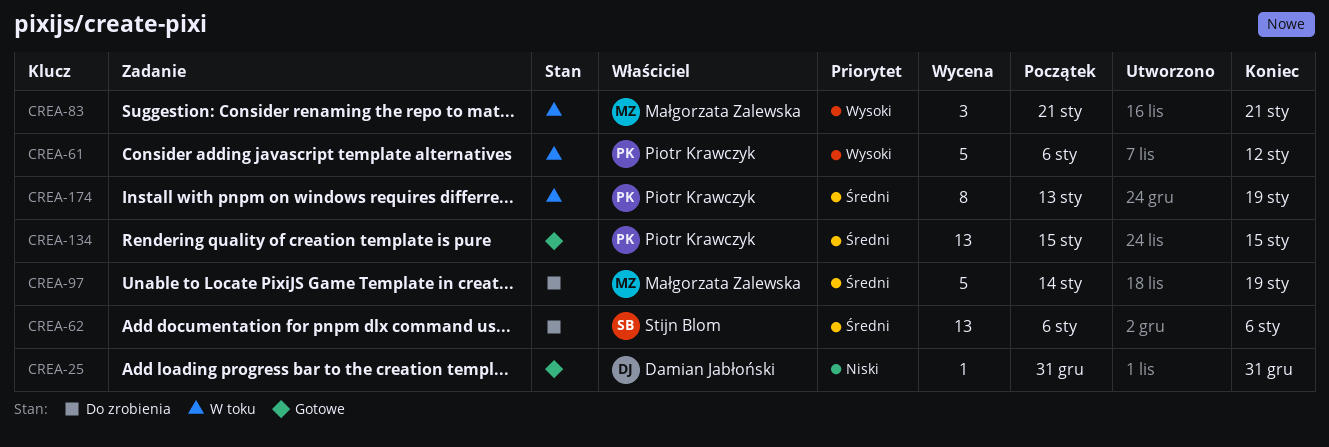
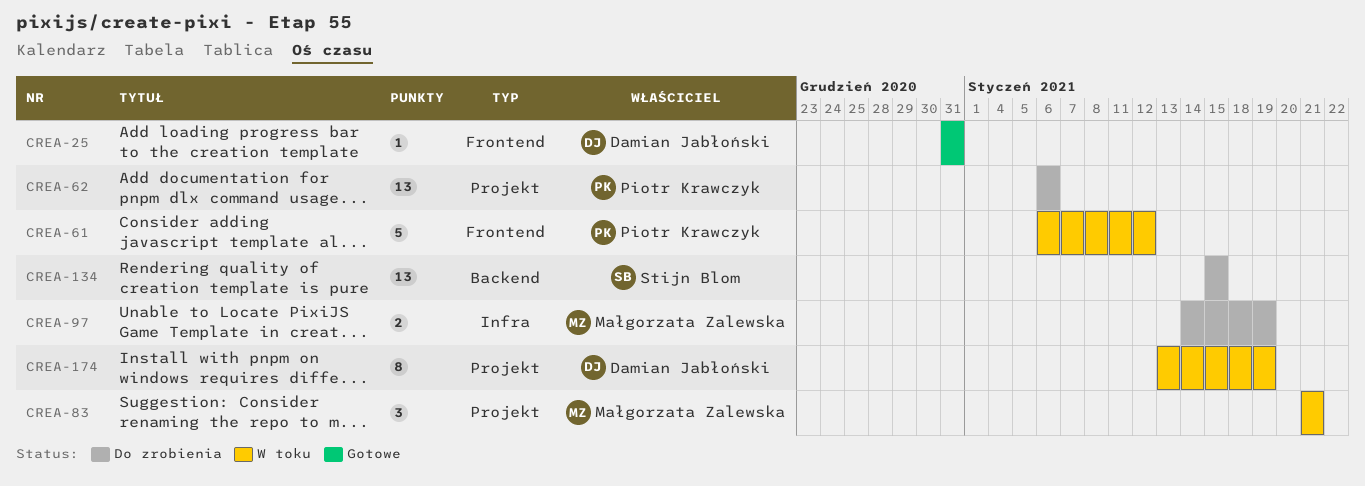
CREA-62, owner: Stijn Blom -> Piotr Krawczyk
CREA-97, estimate: 5 -> 2
CREA-134, status: Gotowe -> Do zrobienia
CREA-134, owner: Piotr Krawczyk -> Stijn Blom
CREA-174, owner: Piotr Krawczyk -> Damian Jabłoński

